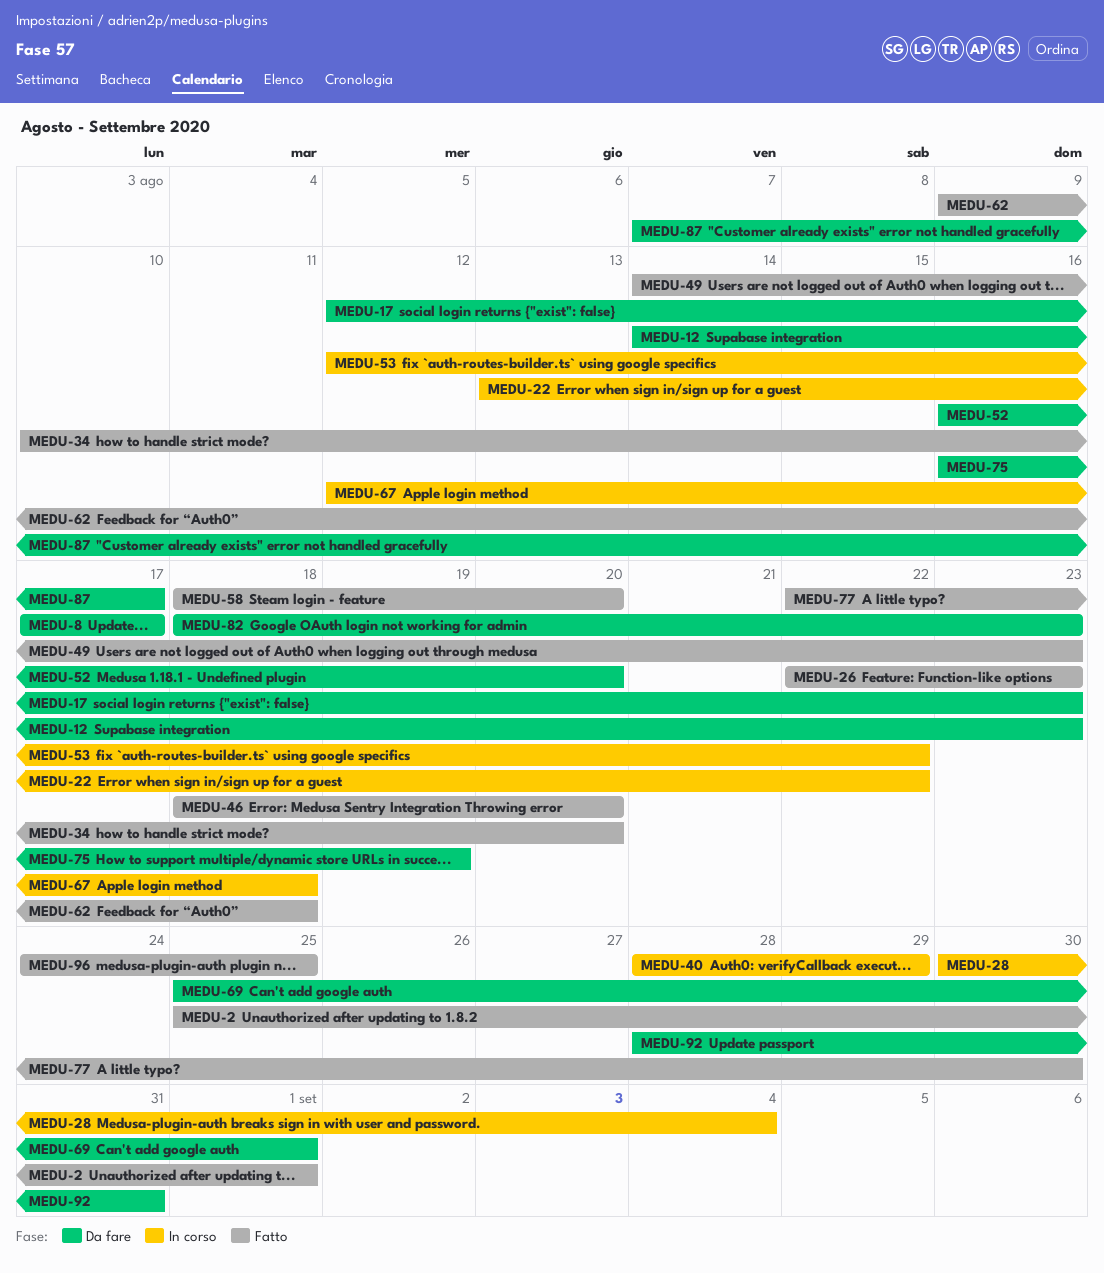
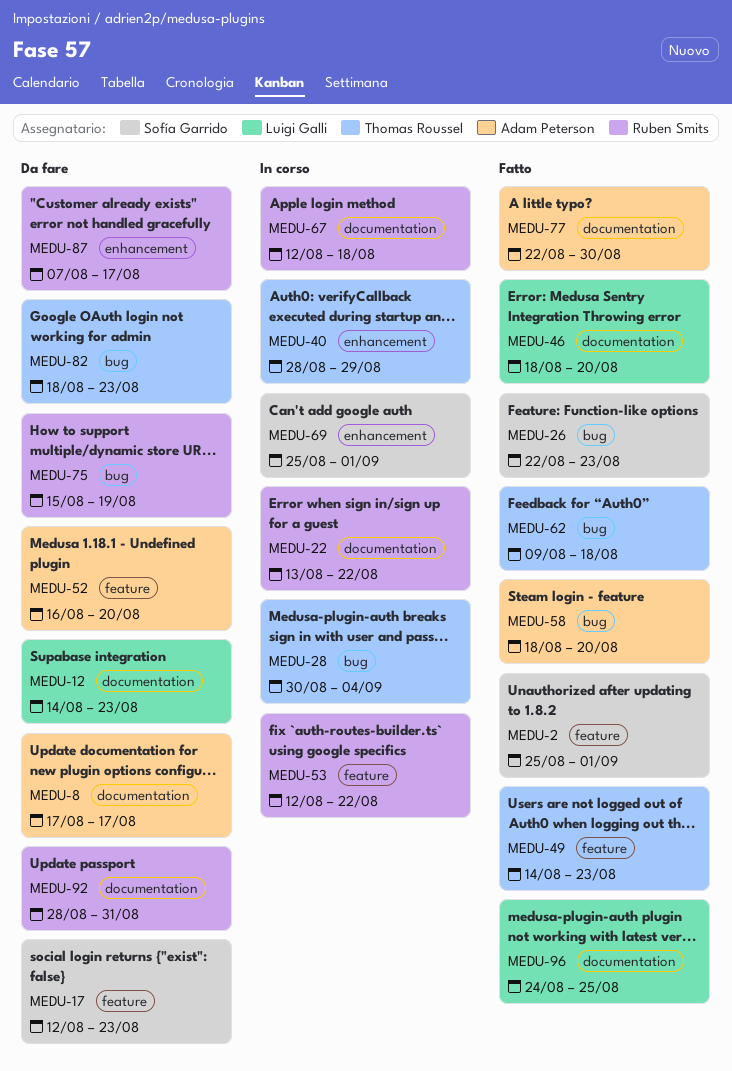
MEDU-34: present -> none
MEDU-69, status: Da fare -> In corso
MEDU-75, start: Aug 16 -> Aug 15

